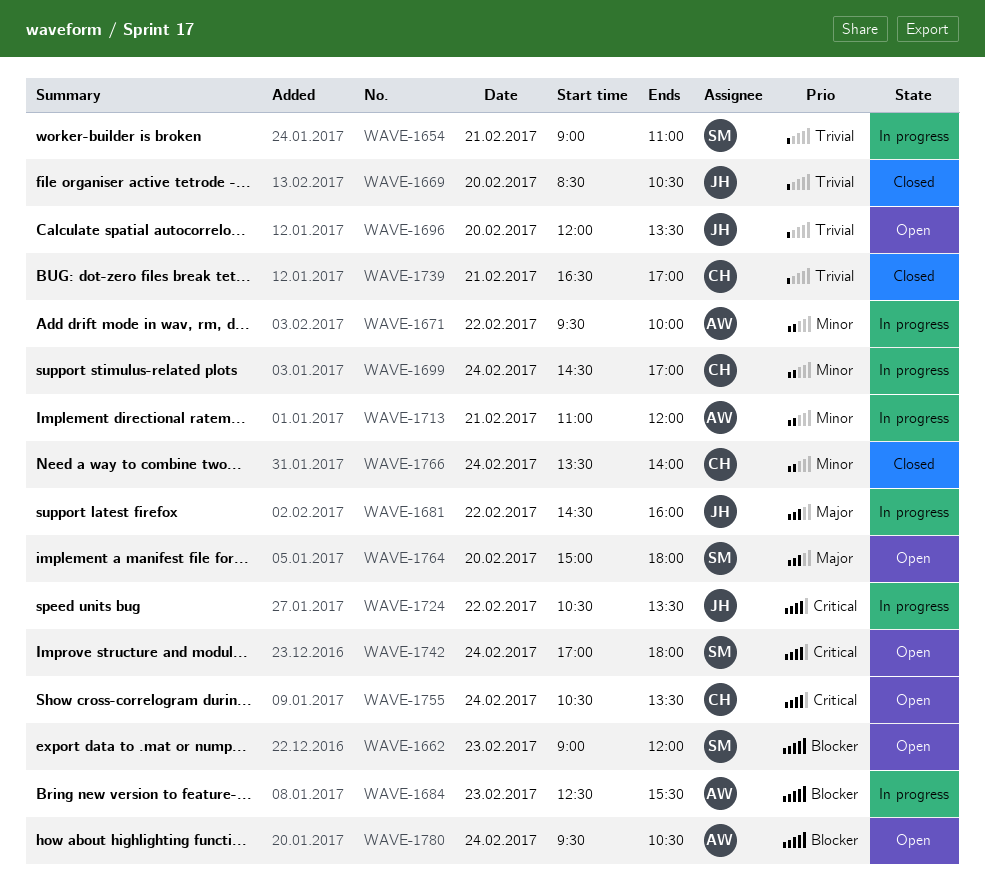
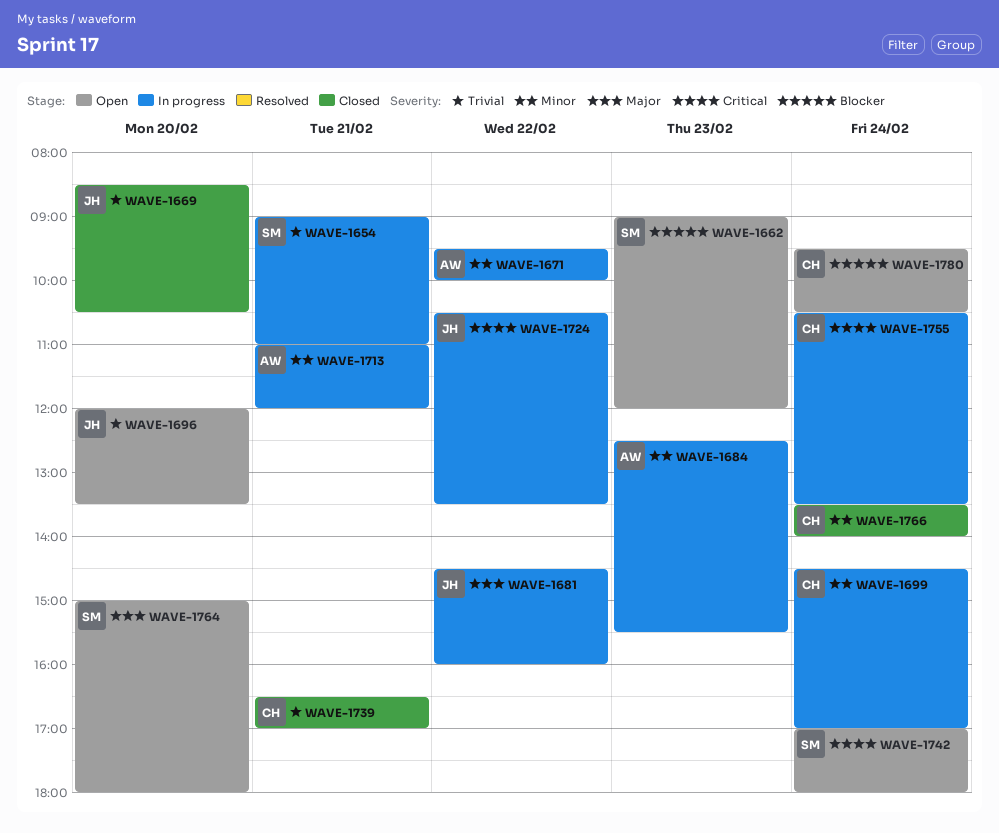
WAVE-1684, priority: Blocker -> Minor
WAVE-1755, status: Open -> In progress
WAVE-1780, owner: AW -> CH

